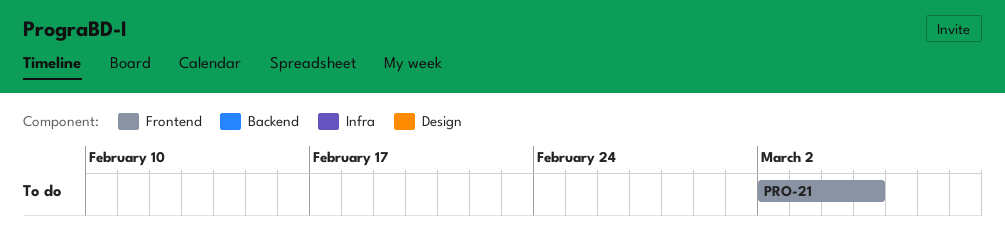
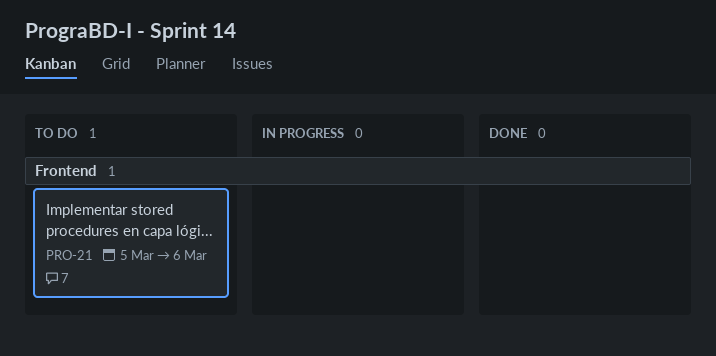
PRO-21, start: Mar 2 -> Mar 5
PRO-21, due: Mar 5 -> Mar 6

